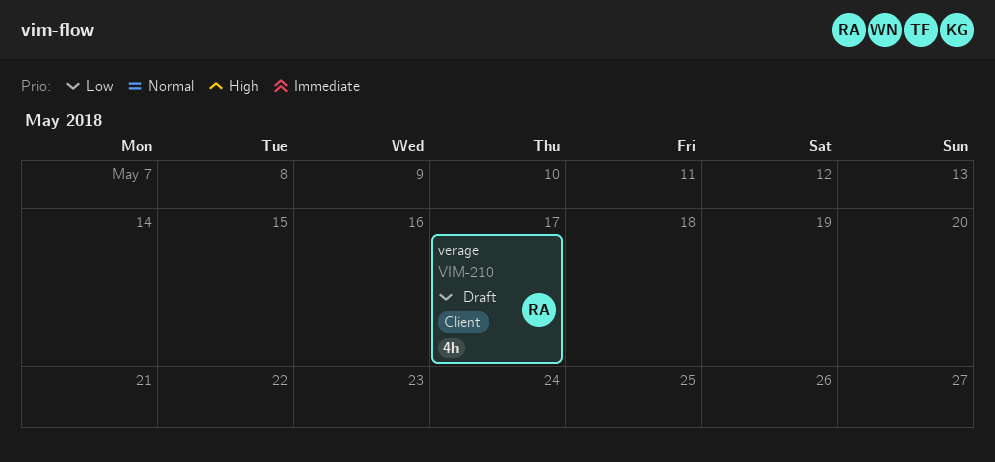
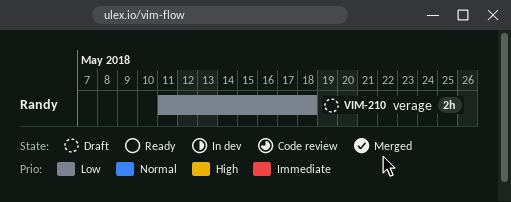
VIM-210, estimate: 4h -> 2h
VIM-210, due: May 17 -> May 18

